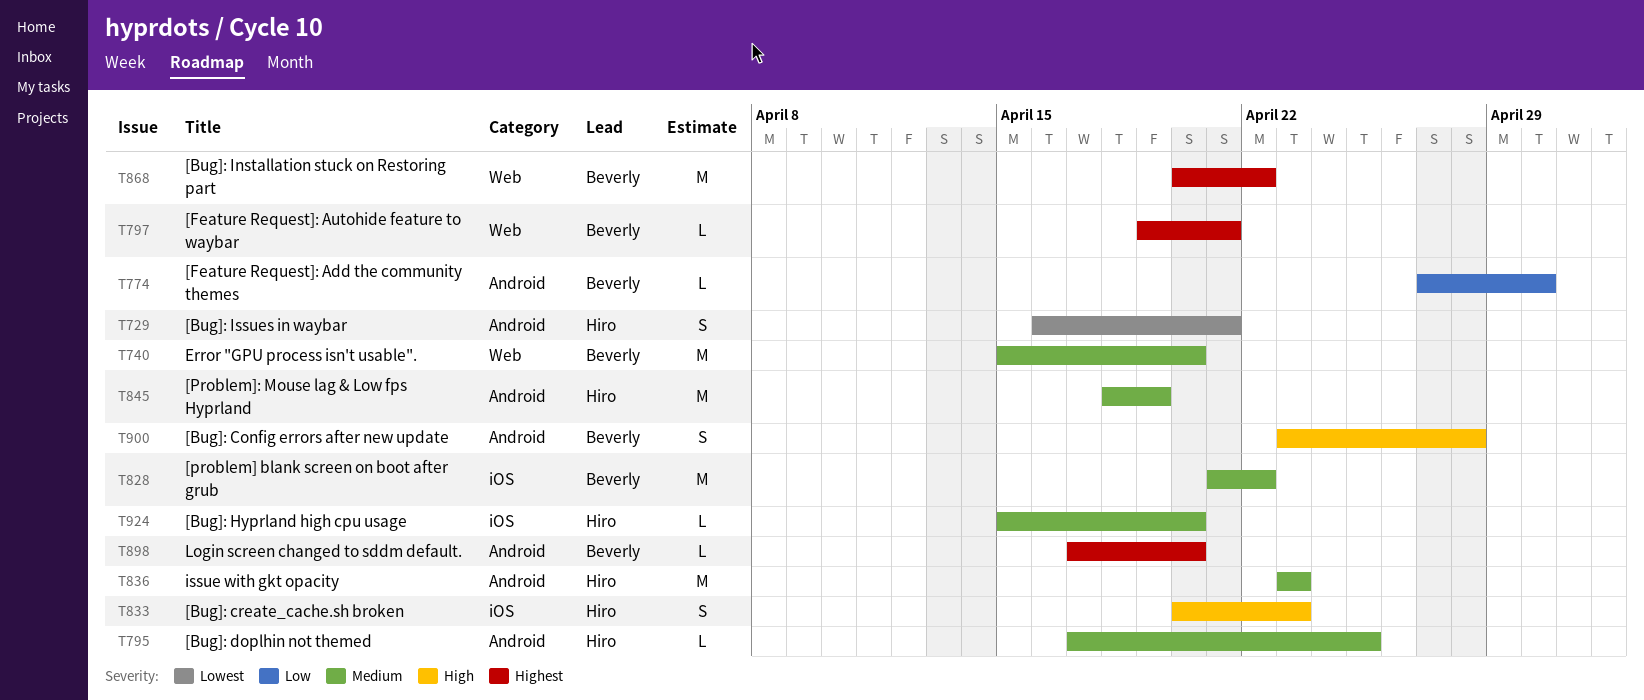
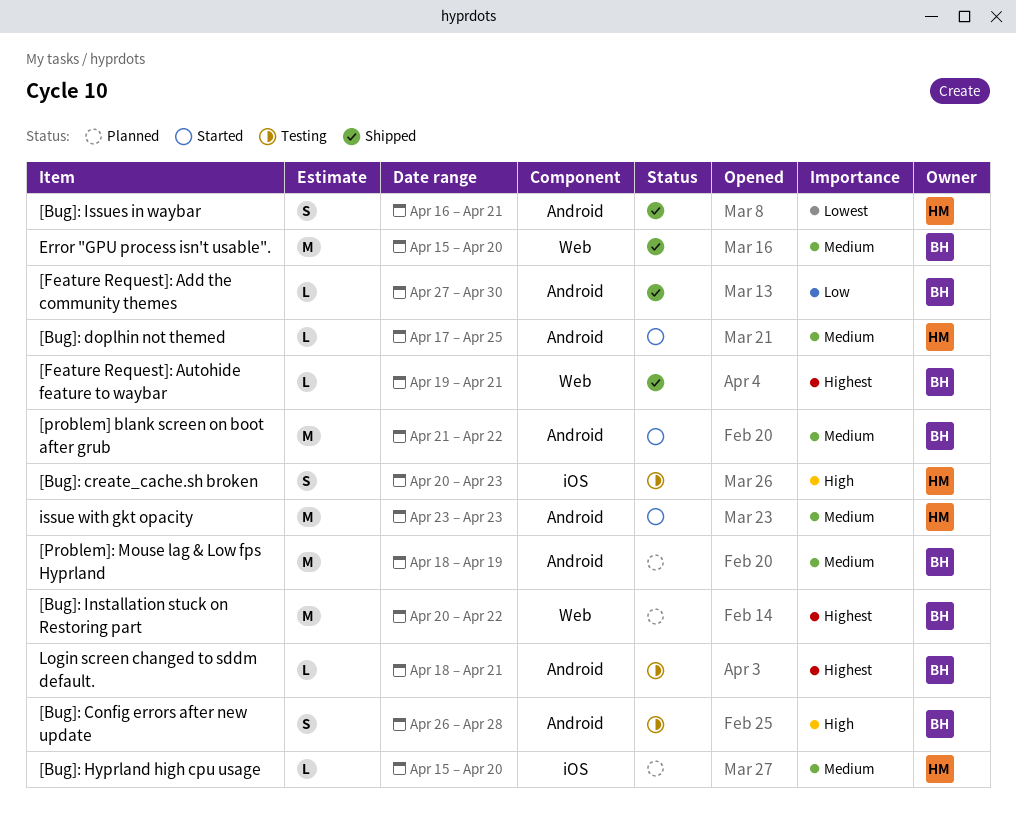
[Bug]: Config errors after new update, start: Apr 23 -> Apr 26
[problem] blank screen on boot after grub, label: iOS -> Android
[Problem]: Mouse lag & Low fps Hyprland, owner: Hiro -> Beverly
Login screen changed to sddm default., start: Apr 17 -> Apr 18
Login screen changed to sddm default., due: Apr 20 -> Apr 21

